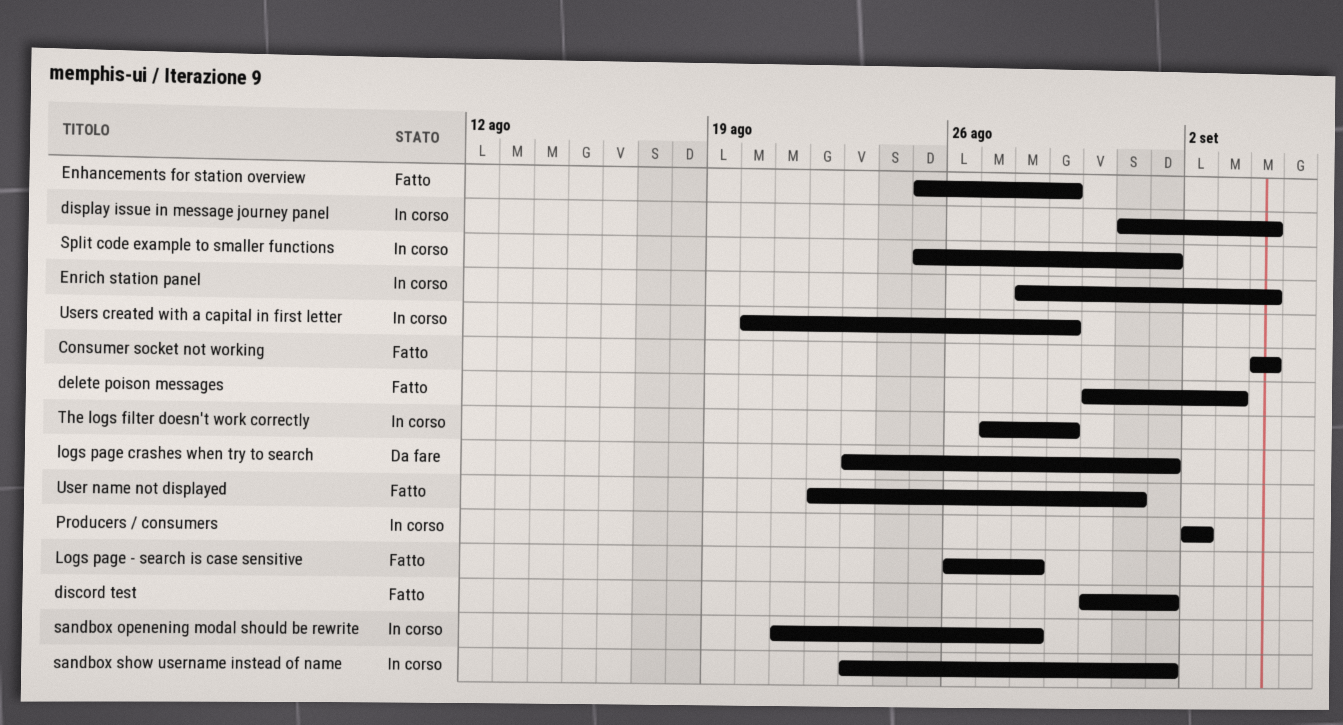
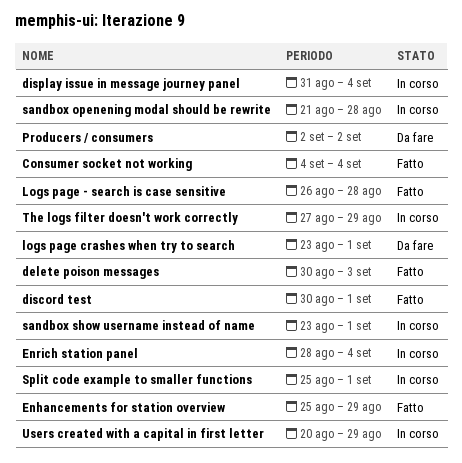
Producers / consumers, status: In corso -> Da fare
User name not displayed: present -> none

